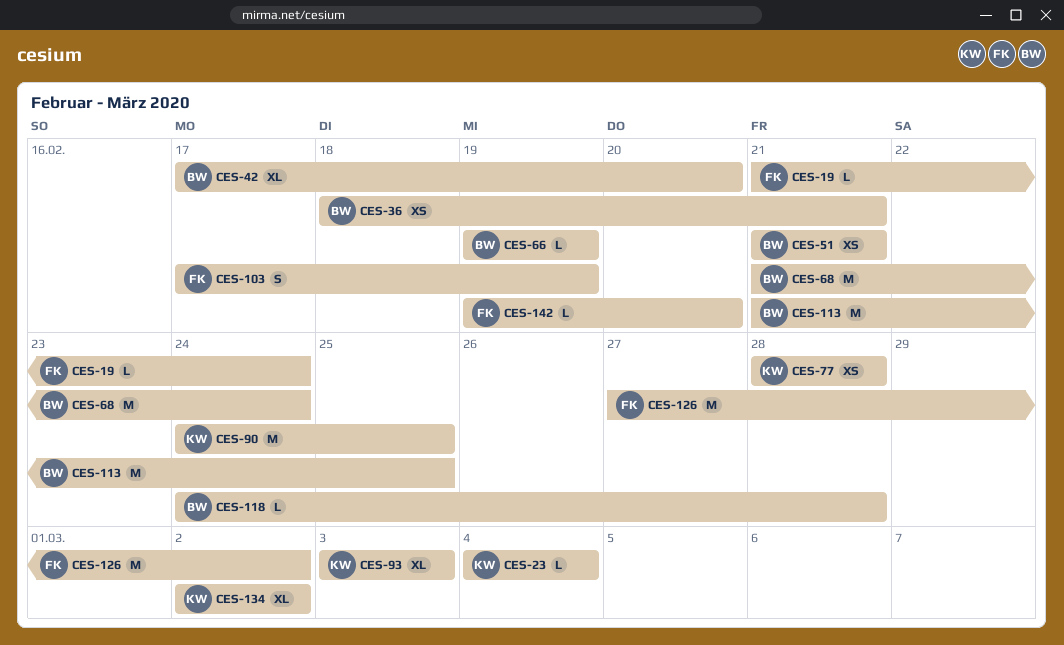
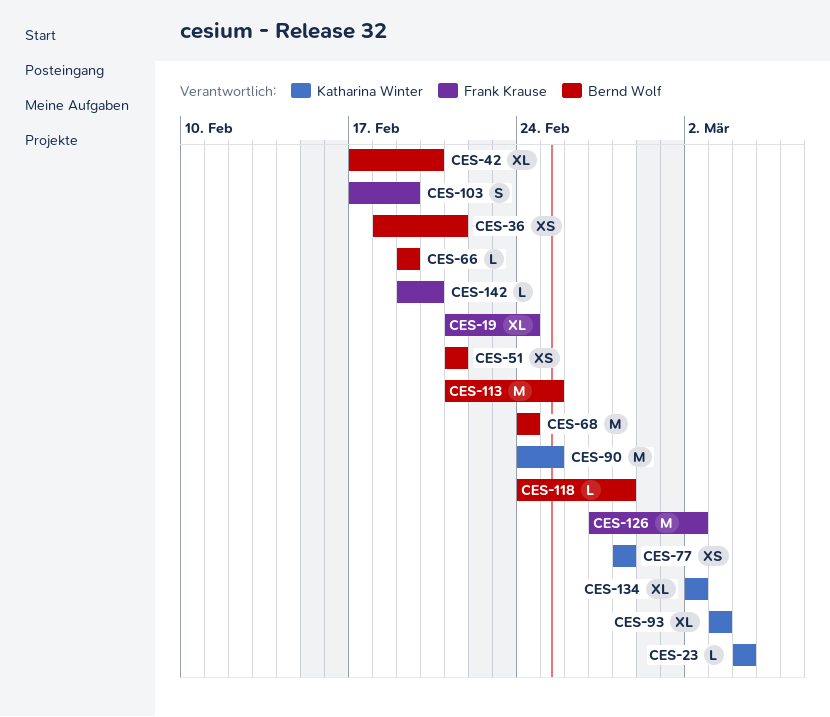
CES-19, estimate: L -> XL
CES-68, start: Feb 21 -> Feb 24

